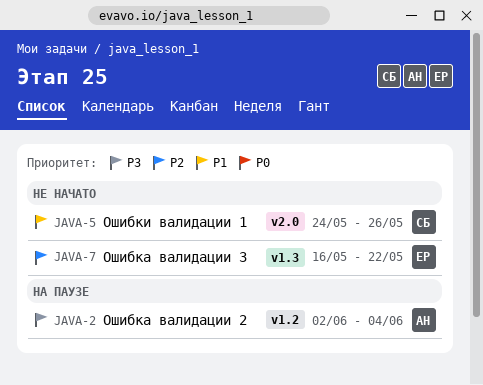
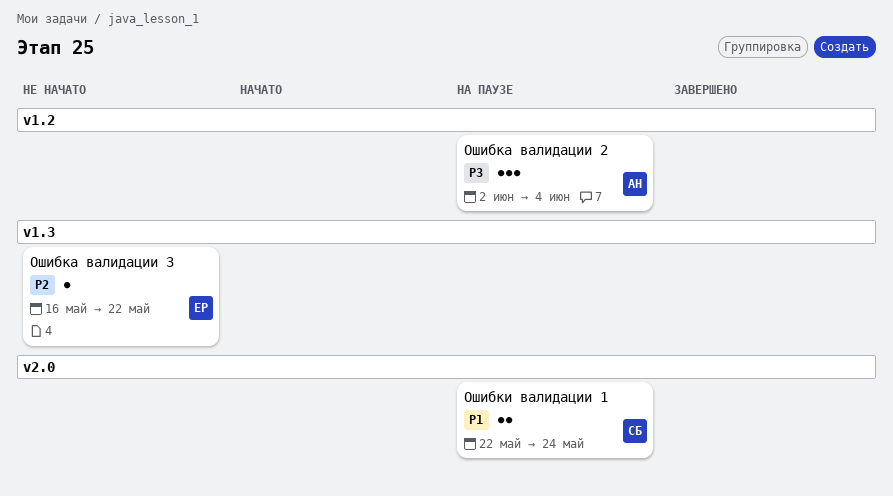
Ошибки валидации 1, status: Не начато -> На паузе
Ошибки валидации 1, start: May 24 -> May 22
Ошибки валидации 1, due: May 26 -> May 24

